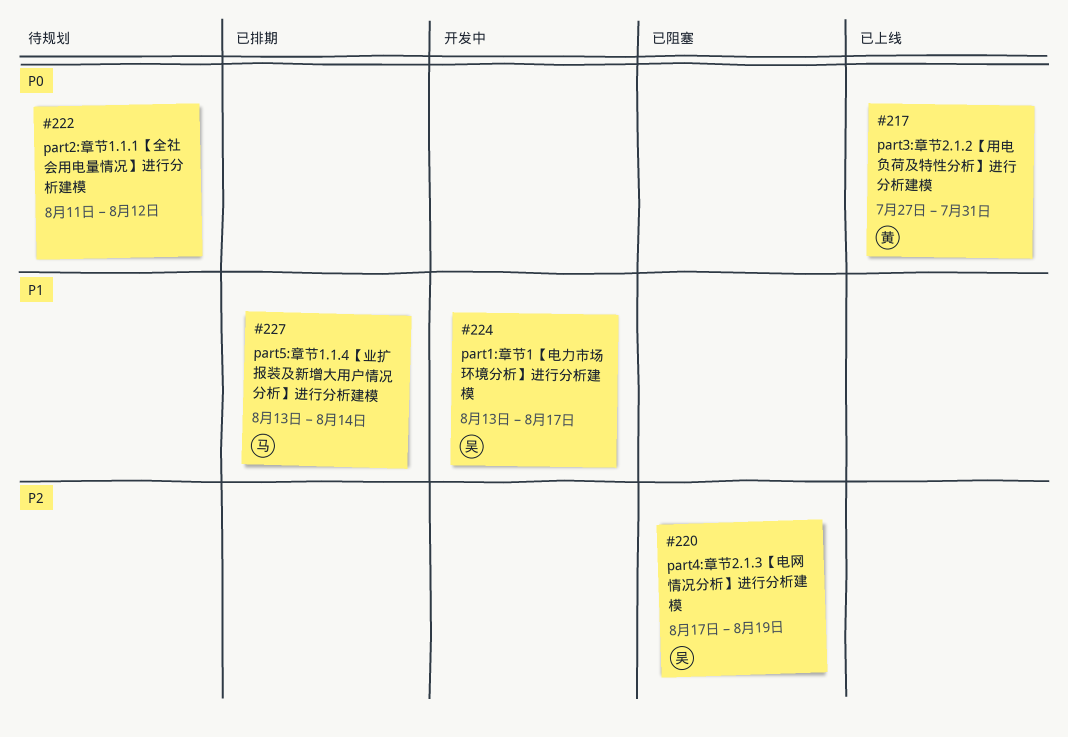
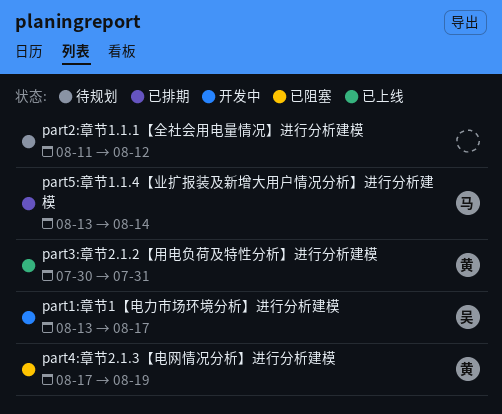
part3:章节2.1.2【用电负荷及特性分析】进行分析建模, start: Jul 27 -> Jul 30
part4:章节2.1.3【电网情况分析】进行分析建模, owner: 吴 -> 黄

